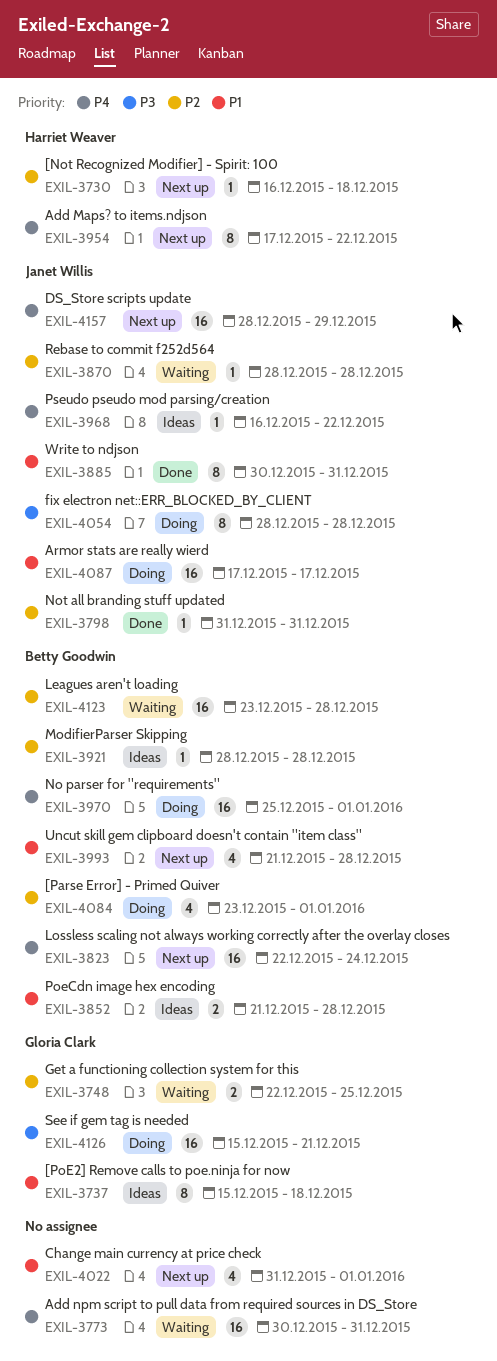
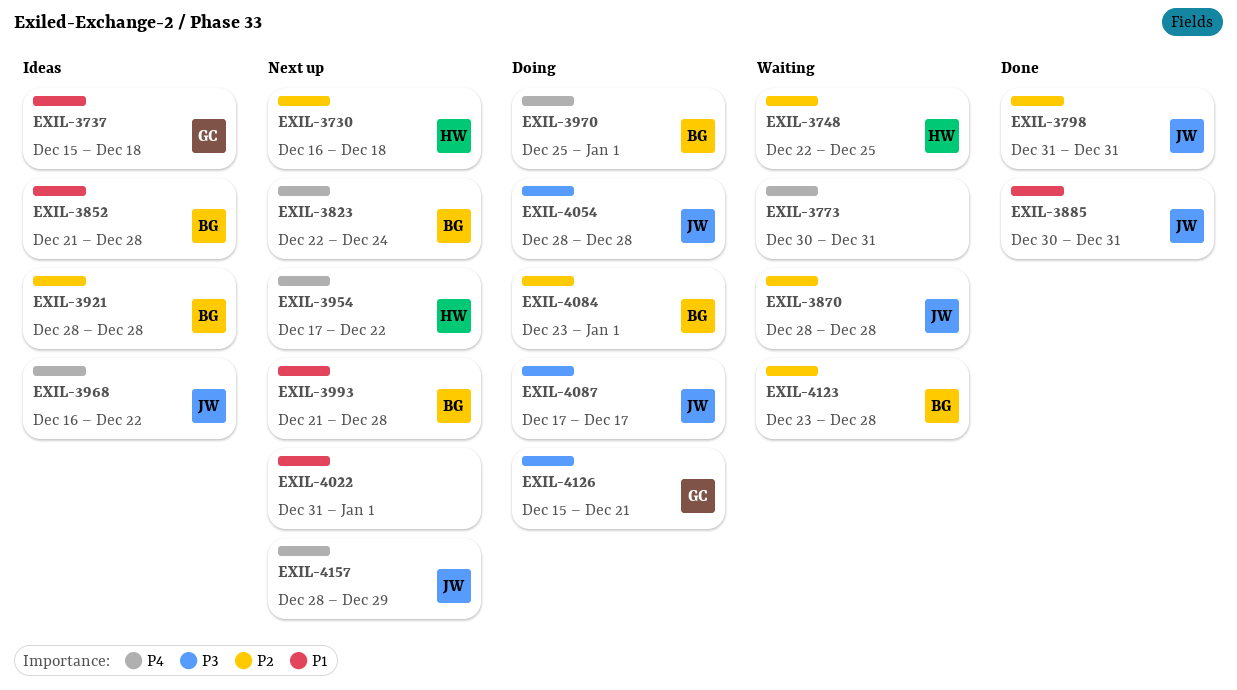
EXIL-3748, owner: Gloria Clark -> Harriet Weaver
EXIL-4087, priority: P1 -> P3

